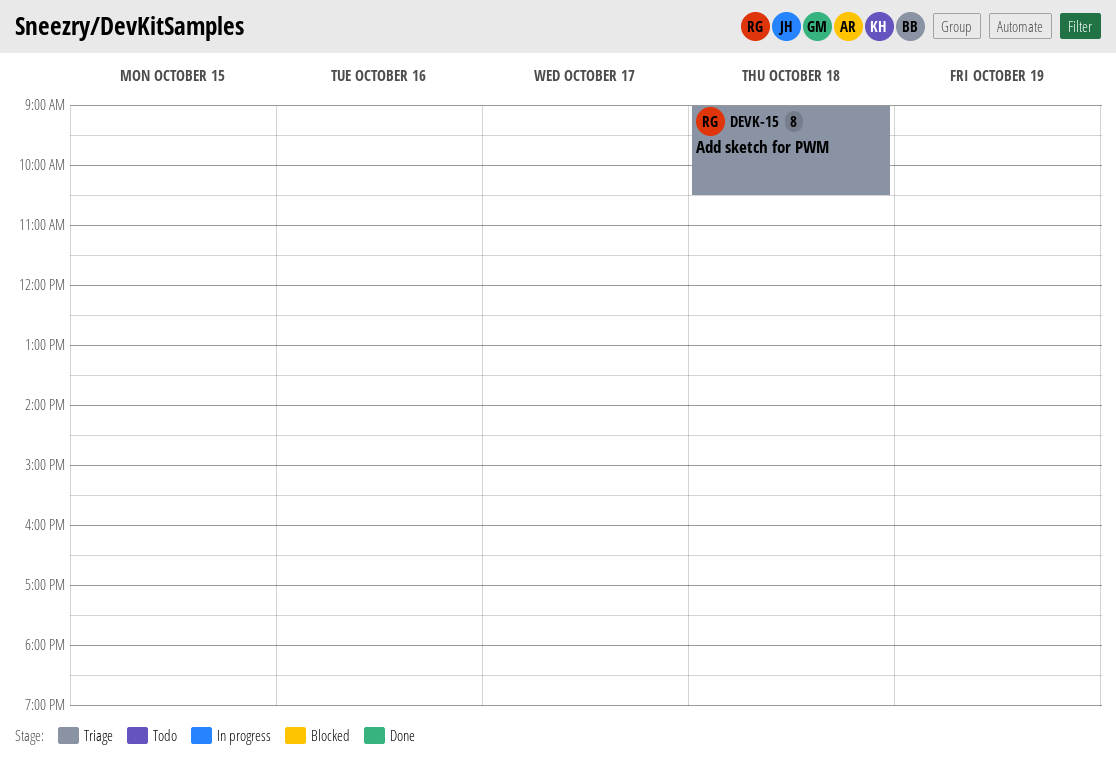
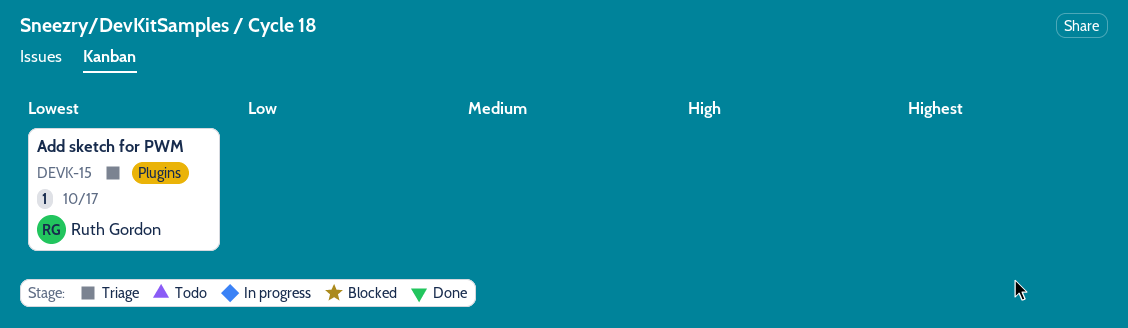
DEVK-15, estimate: 8 -> 1
DEVK-15, day: Oct 18 -> Oct 17

